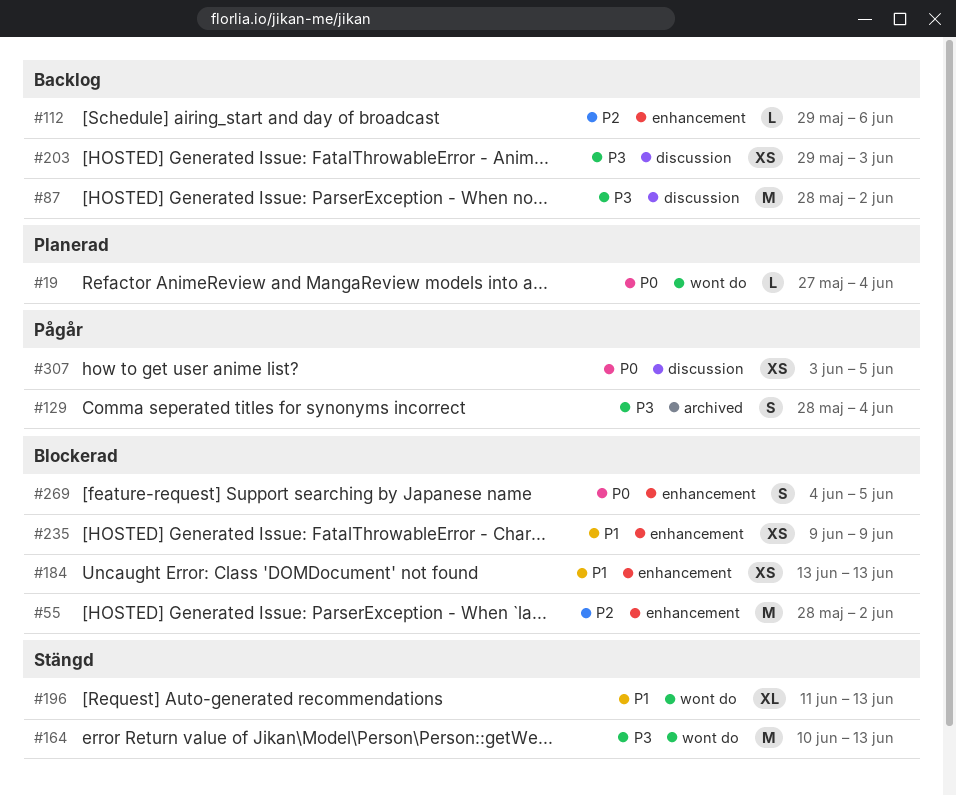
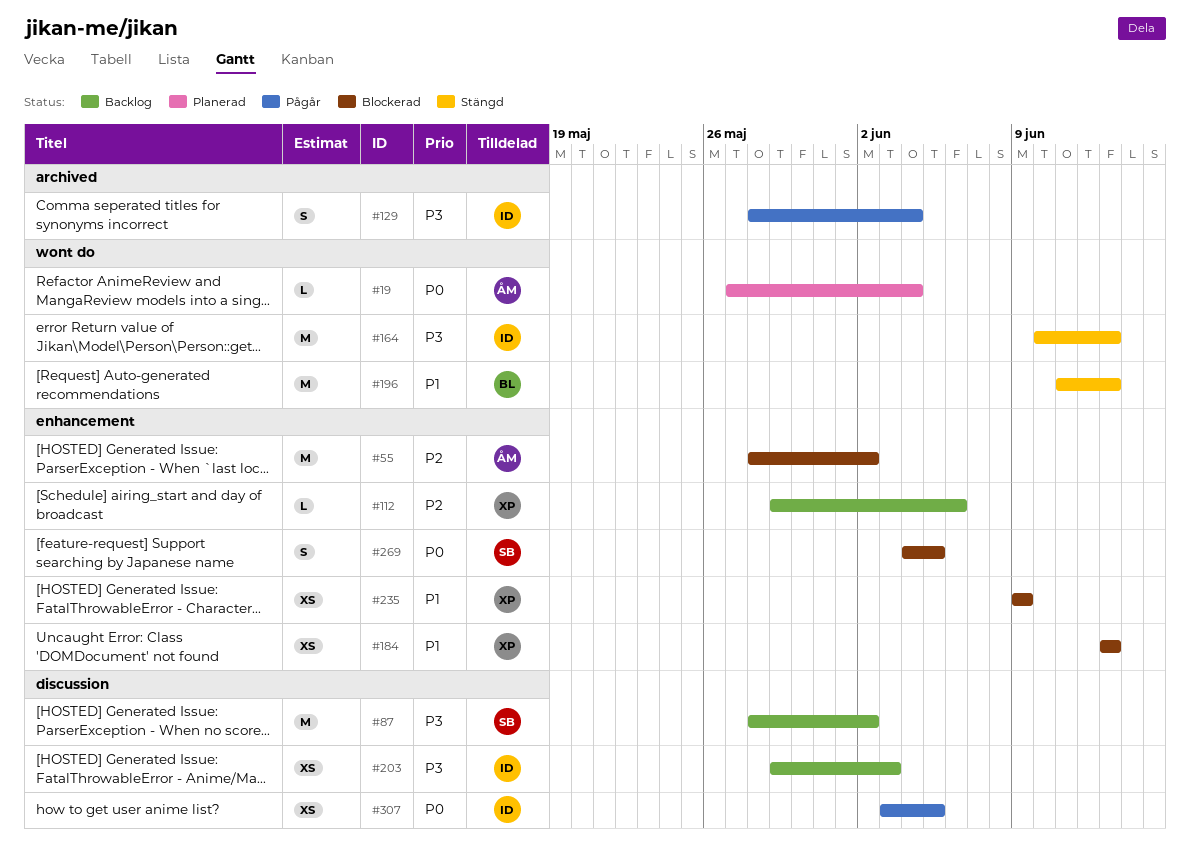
#196, estimate: XL -> M

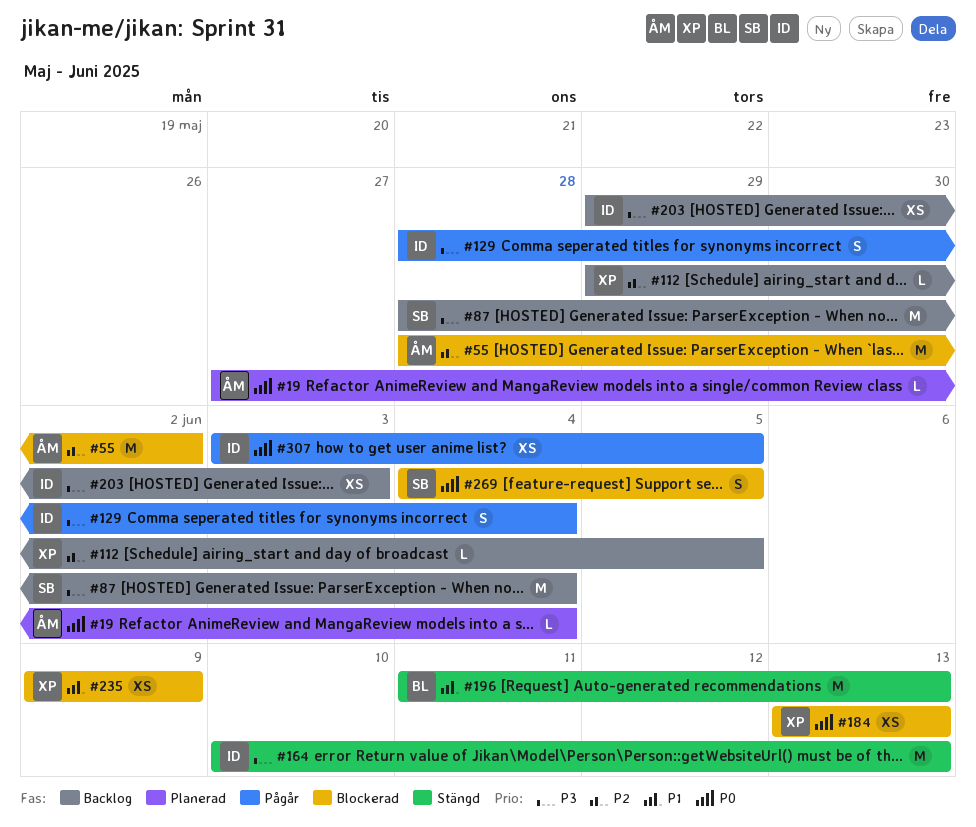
#87, due: Jun 2 -> Jun 4
#112, due: Jun 6 -> Jun 5
#184, priority: P1 -> P0

